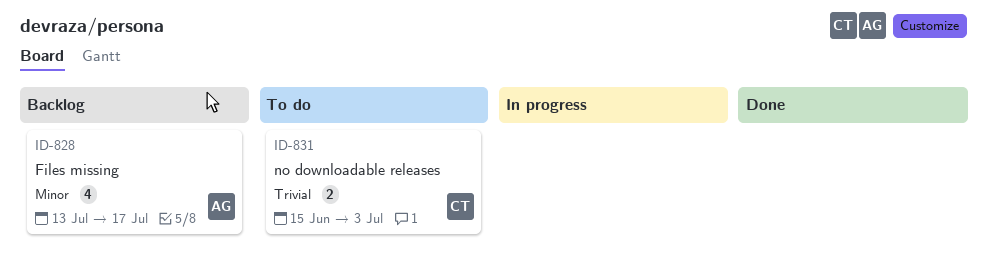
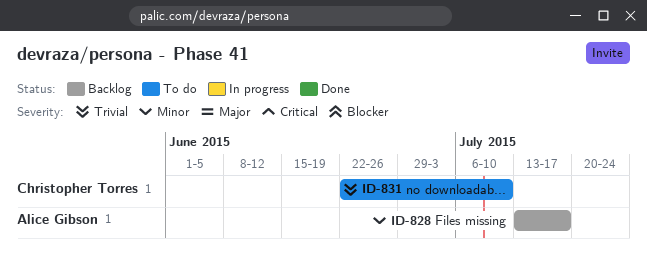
ID-831, start: Jun 15 -> Jun 22
ID-831, due: Jul 3 -> Jul 10

